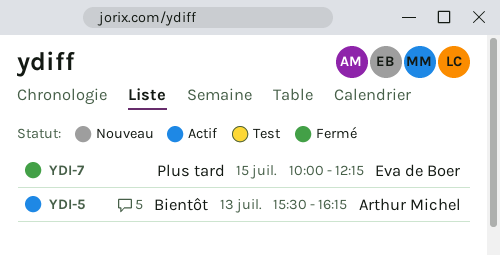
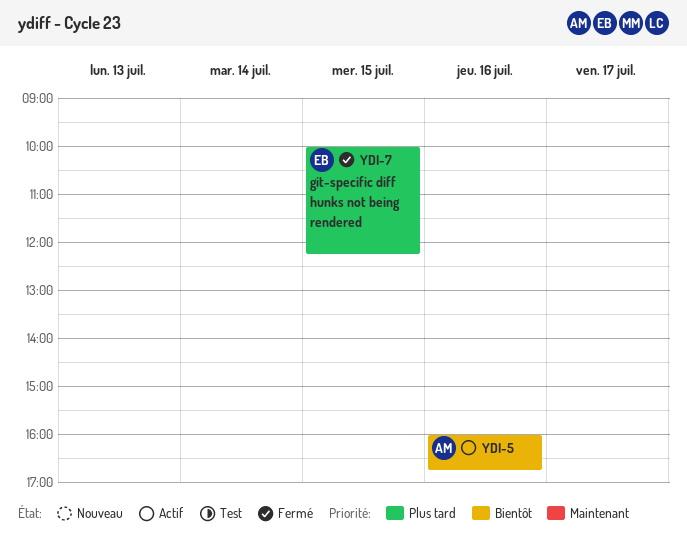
YDI-5, day: Jul 13 -> Jul 16
YDI-5, begins: 15:30 -> 16:00
YDI-5, ends: 16:15 -> 16:45

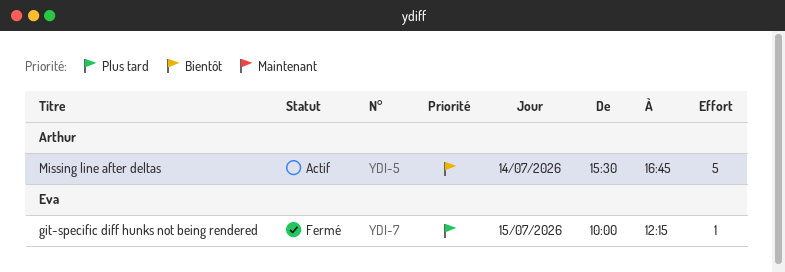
YDI-5, day: Jul 16 -> Jul 14
YDI-5, begins: 16:00 -> 15:30

